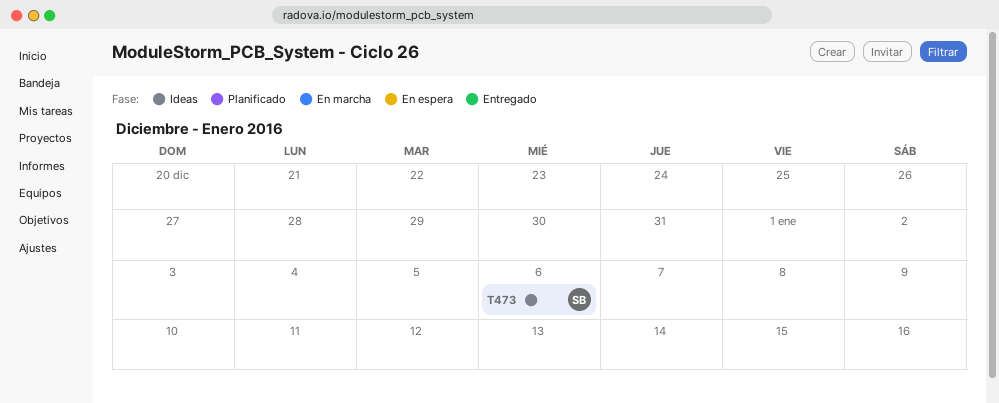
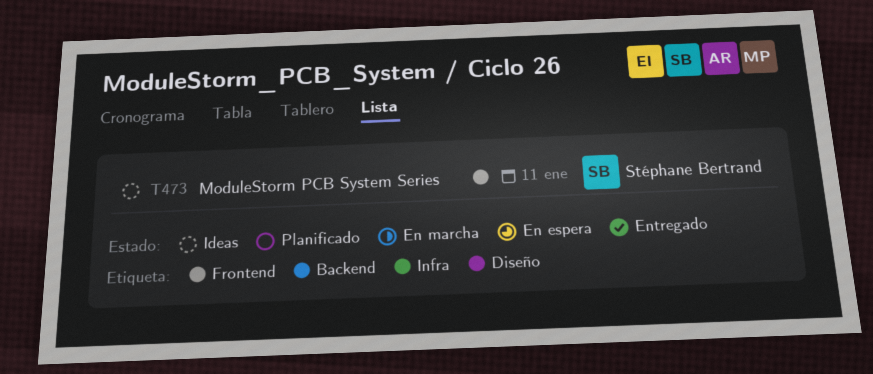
T473, due: Jan 6 -> Jan 11

